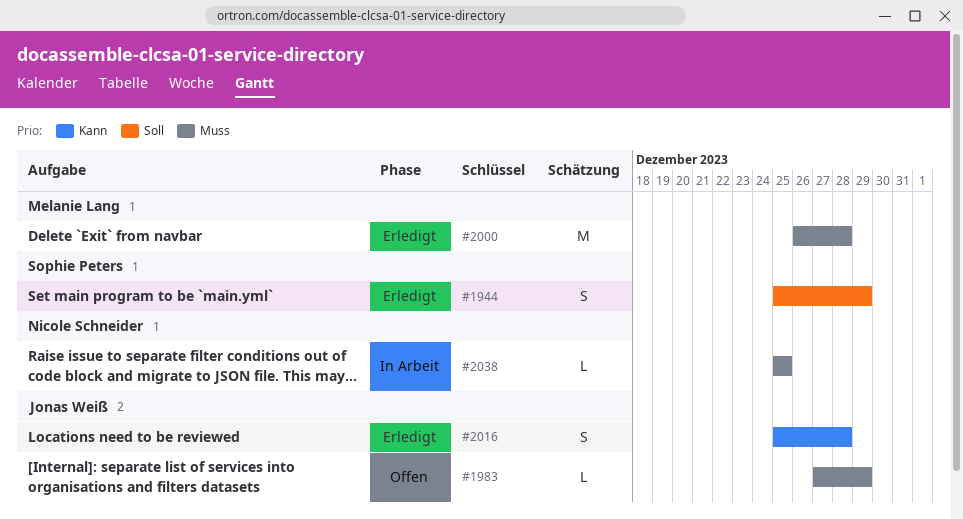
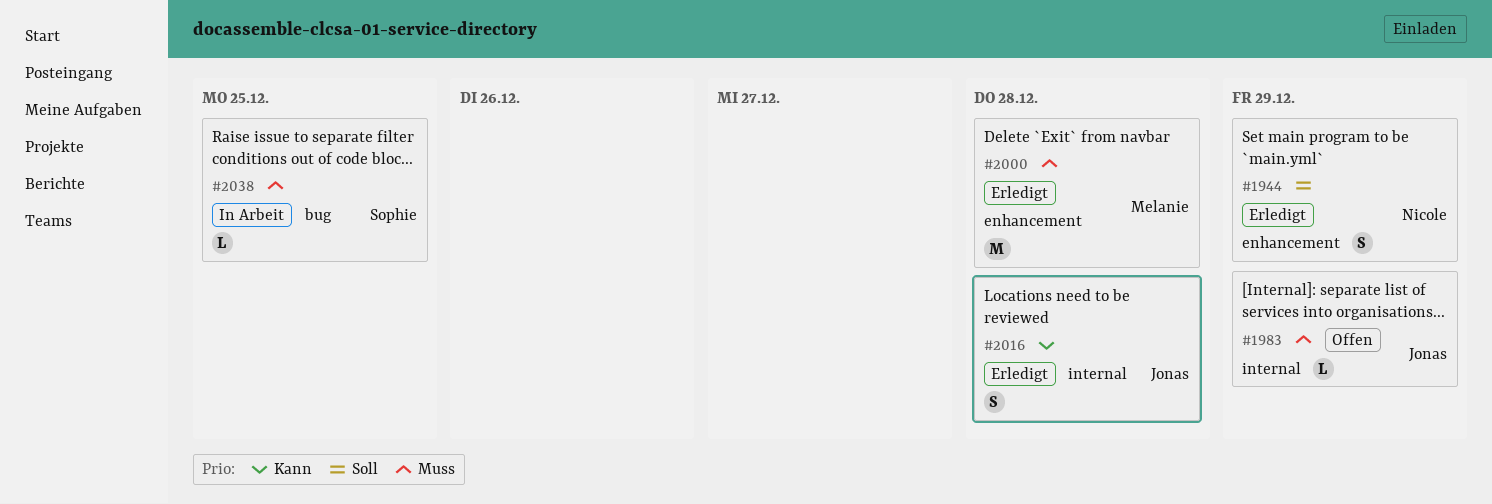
#1944, owner: Sophie Peters -> Nicole Schneider
#2038, owner: Nicole Schneider -> Sophie Peters

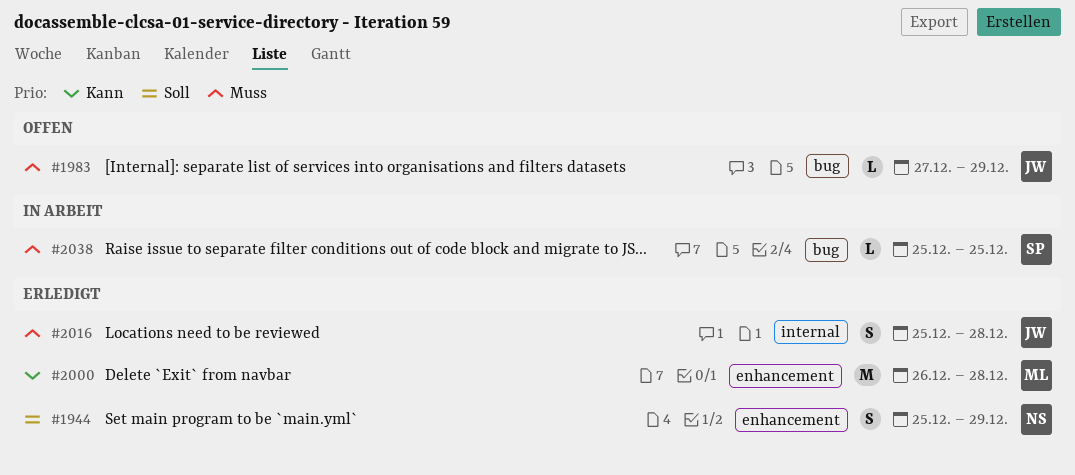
#1983, label: internal -> bug
#2000, priority: Muss -> Kann
#2016, priority: Kann -> Muss

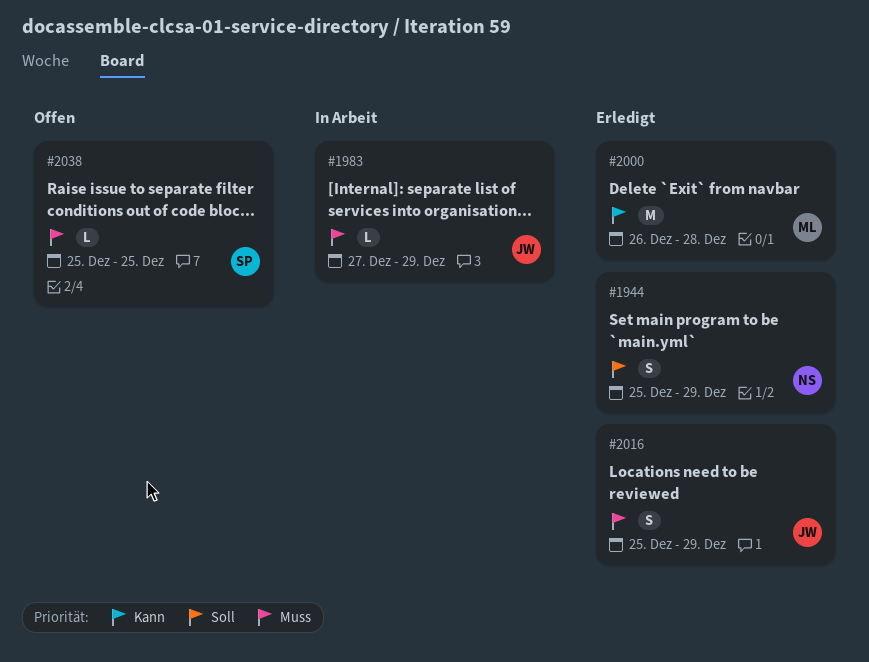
#1983, status: Offen -> In Arbeit
#2016, due: Dec 28 -> Dec 29
#2038, status: In Arbeit -> Offen

